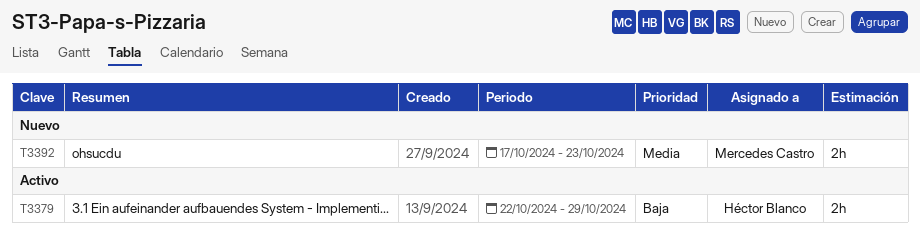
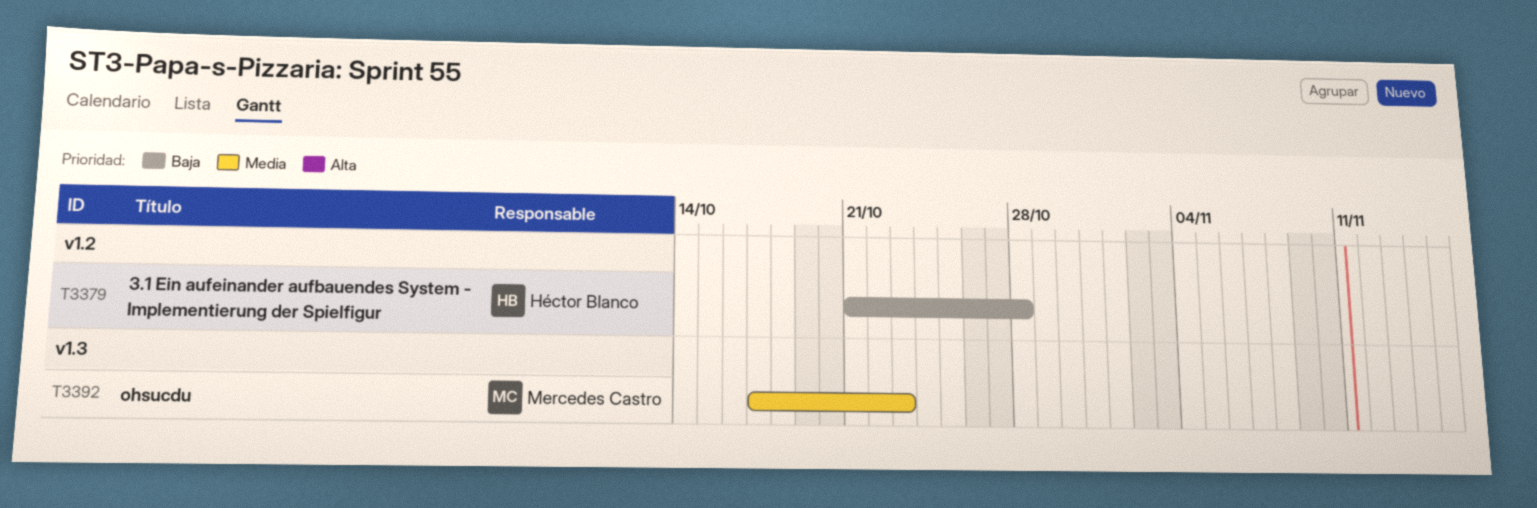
T3379, start: Oct 22 -> Oct 21
T3379, due: Oct 29 -> Oct 28

